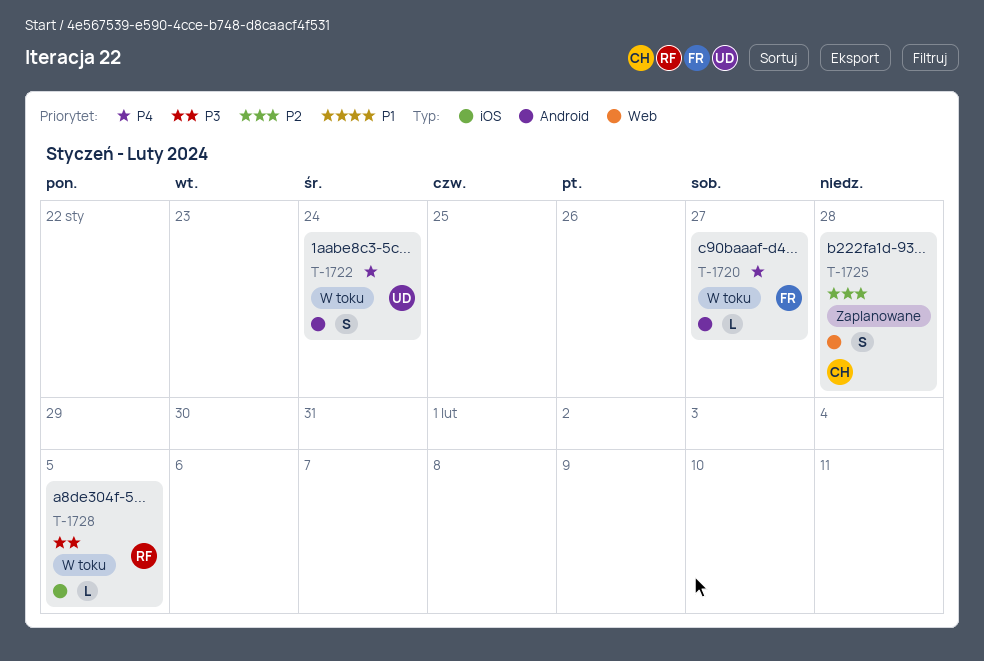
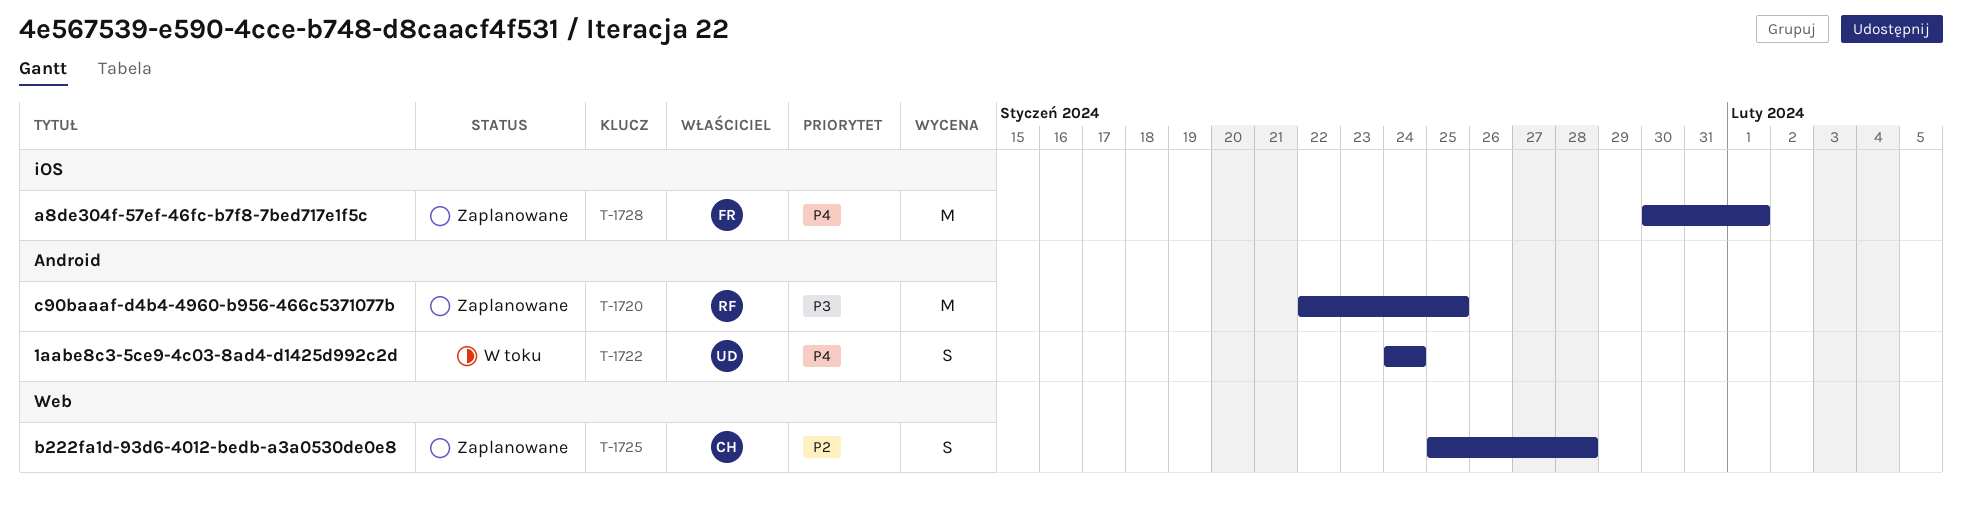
T-1720, status: W toku -> Zaplanowane
T-1720, owner: FR -> RF
T-1720, priority: P4 -> P3
T-1720, estimate: L -> M
T-1720, due: Jan 27 -> Jan 25
T-1728, status: W toku -> Zaplanowane
T-1728, owner: RF -> FR
T-1728, priority: P3 -> P4
T-1728, estimate: L -> M
T-1728, due: Feb 5 -> Feb 1

